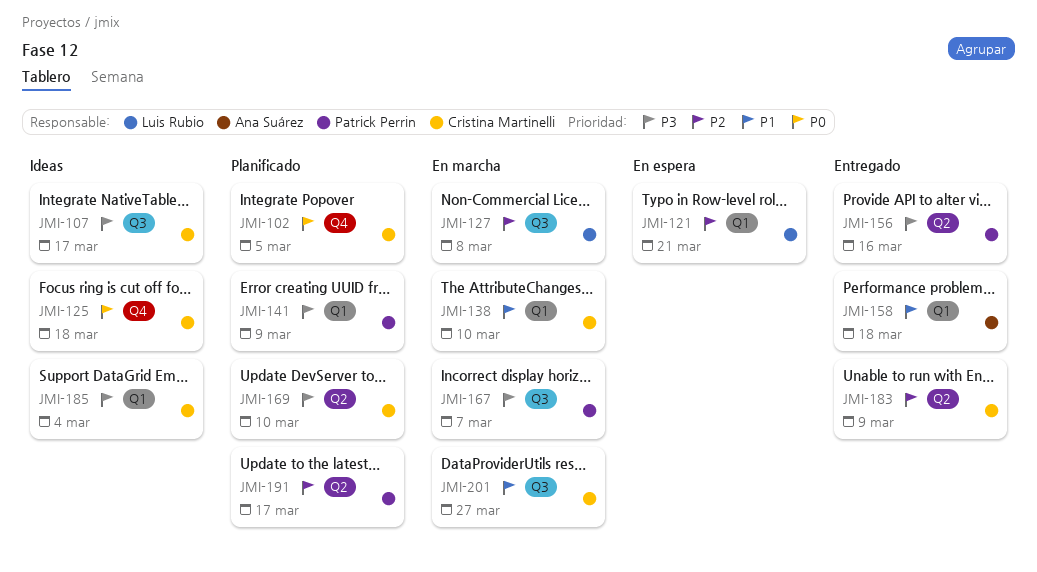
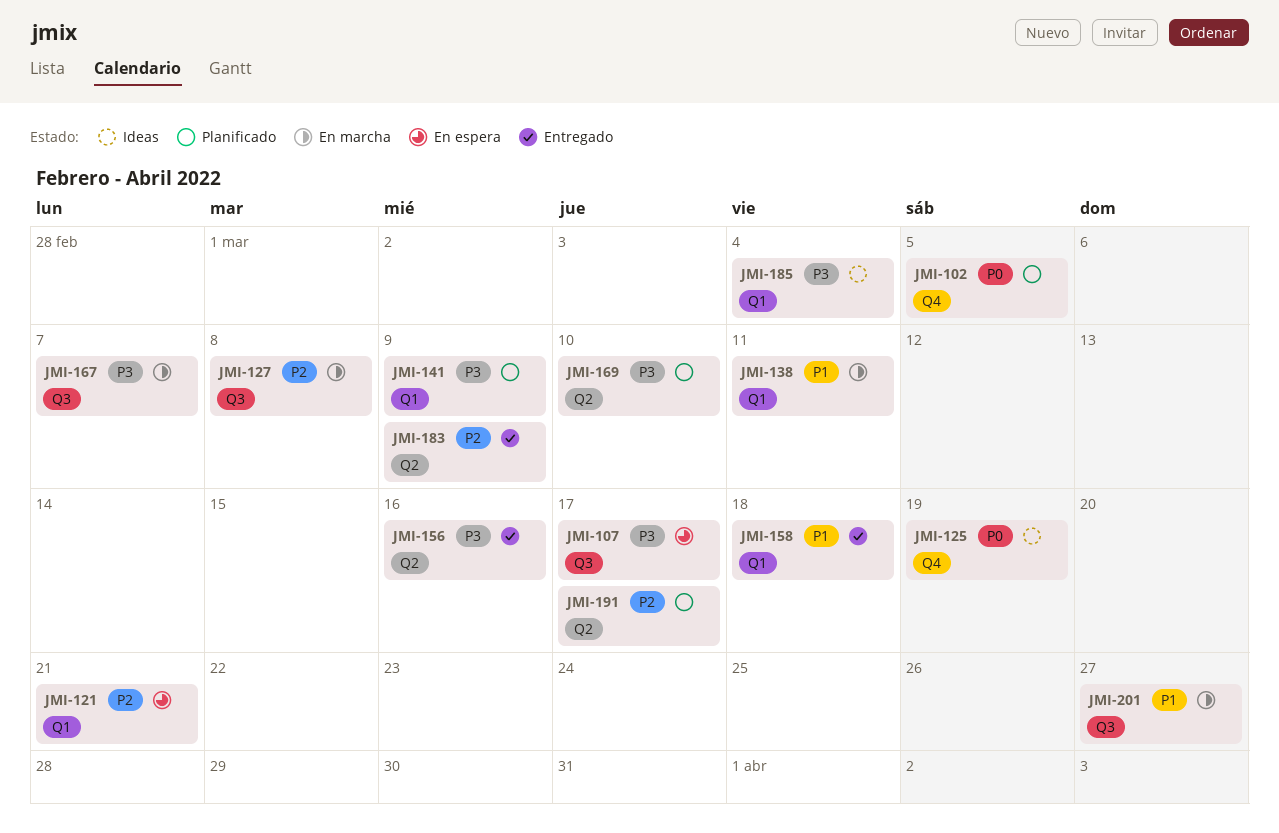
JMI-107, status: Ideas -> En espera
JMI-125, due: Mar 18 -> Mar 19
JMI-138, due: Mar 10 -> Mar 11

